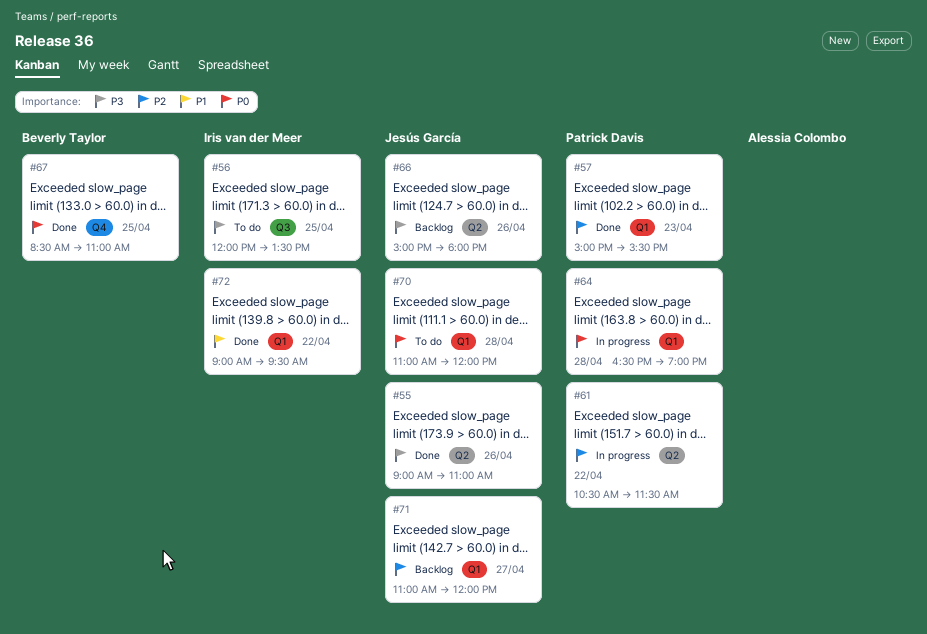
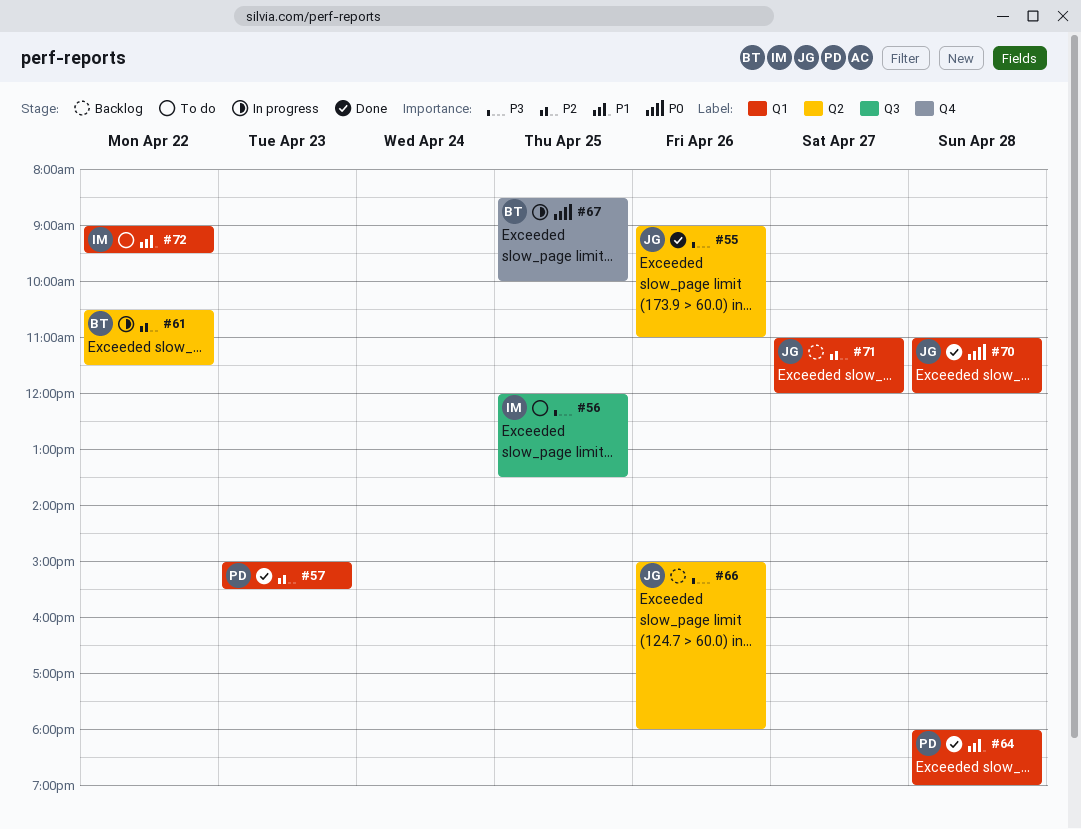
#61, owner: Patrick Davis -> Beverly Taylor
#64, status: In progress -> Done
#64, priority: P0 -> P1
#64, begins: 16:30 -> 18:00
#67, status: Done -> In progress
#67, ends: 11:00 -> 10:00
#70, status: To do -> Done
#72, status: Done -> To do

